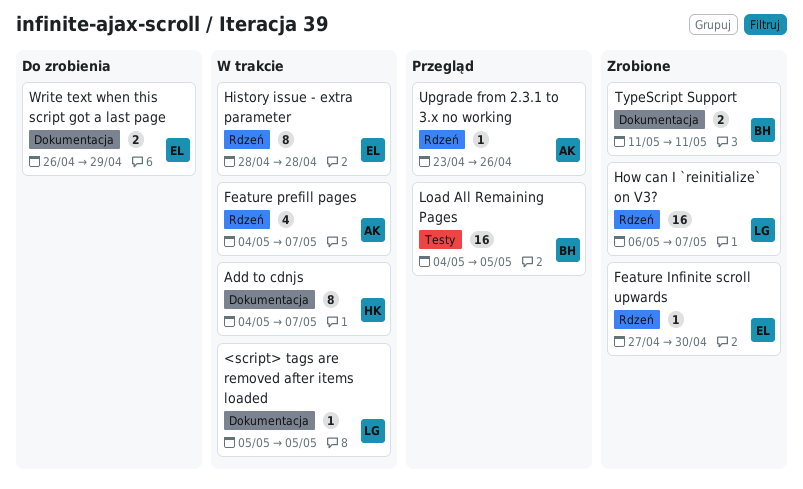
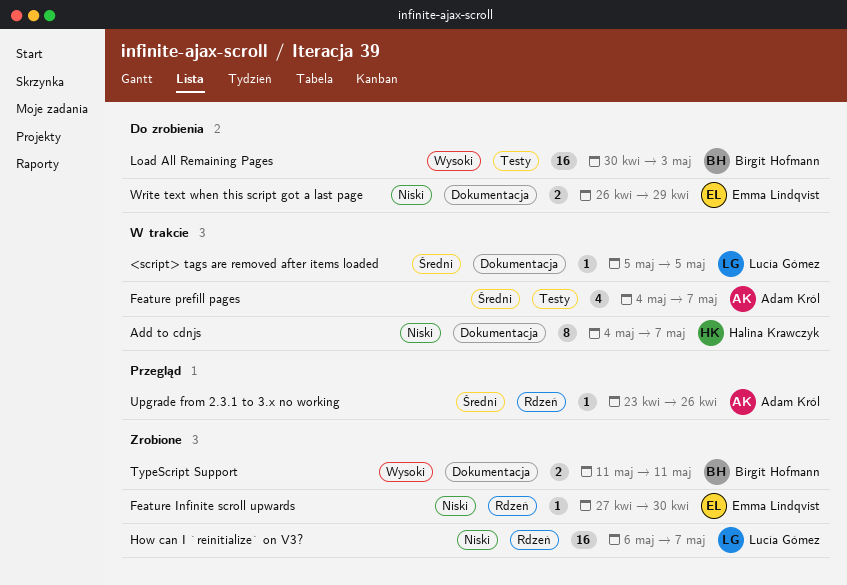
Feature prefill pages, label: Rdzeń -> Testy
History issue - extra parameter: present -> none
Load All Remaining Pages, status: Przegląd -> Do zrobienia
Load All Remaining Pages, start: May 4 -> Apr 30
Load All Remaining Pages, due: May 5 -> May 3

